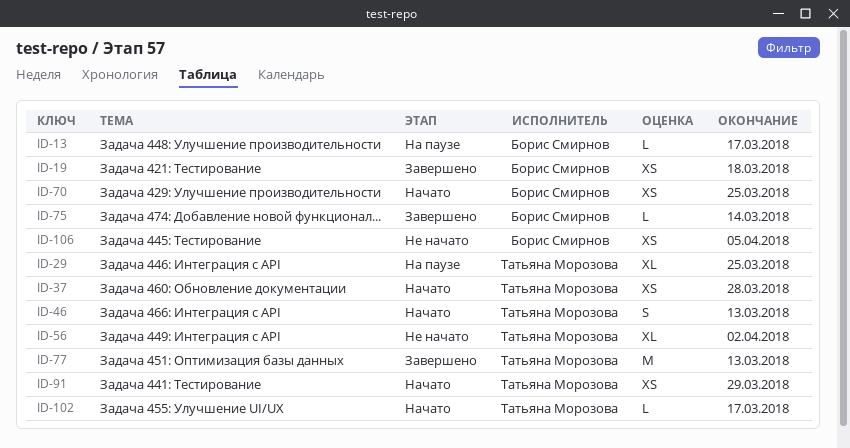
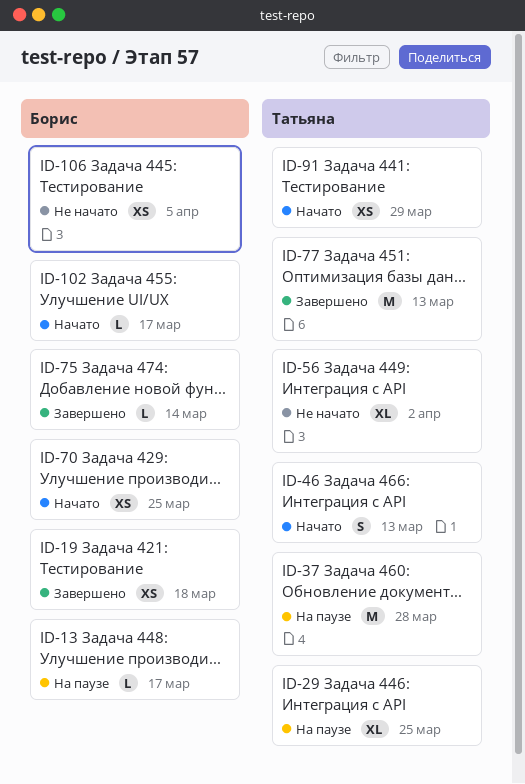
ID-37, status: Начато -> На паузе
ID-37, estimate: XS -> M
ID-102, owner: Татьяна Морозова -> Борис Смирнов

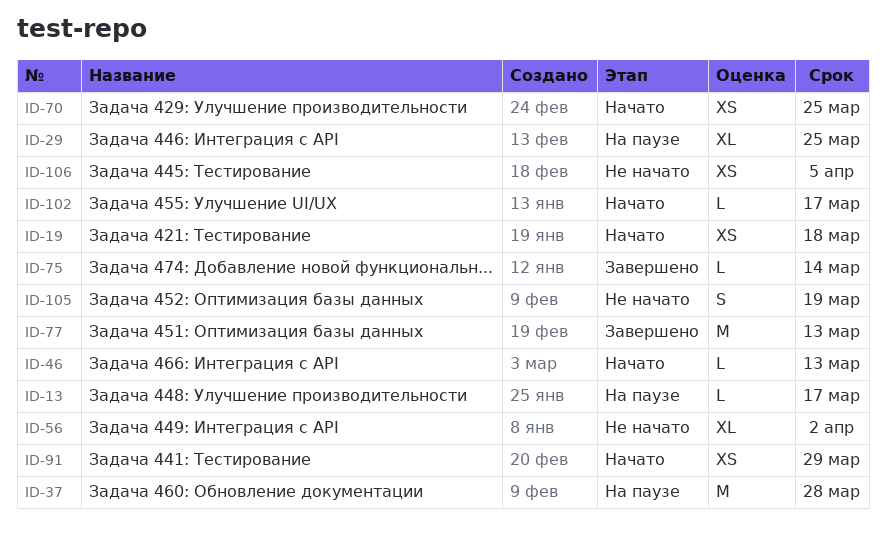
ID-19, status: Завершено -> Начато
ID-46, estimate: S -> L
ID-105: none -> present

